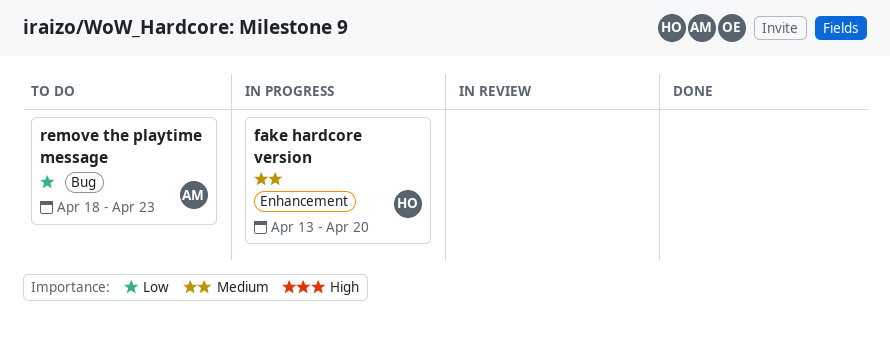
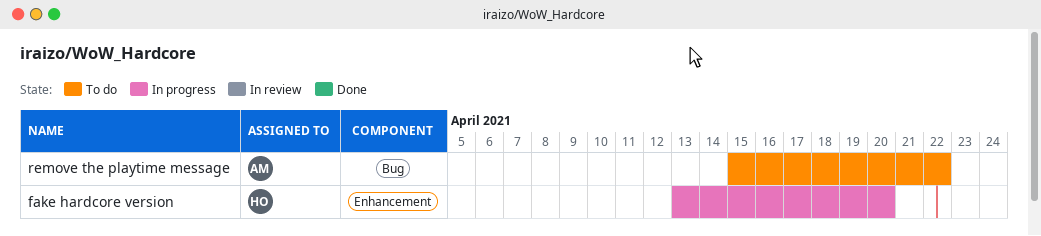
remove the playtime message, start: Apr 18 -> Apr 15
remove the playtime message, due: Apr 23 -> Apr 22

